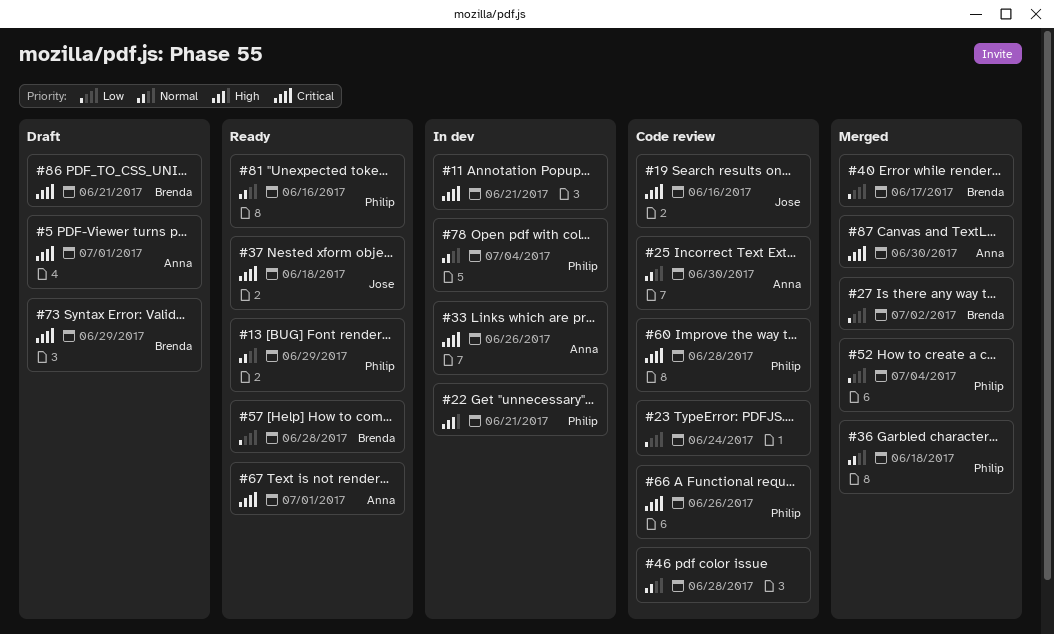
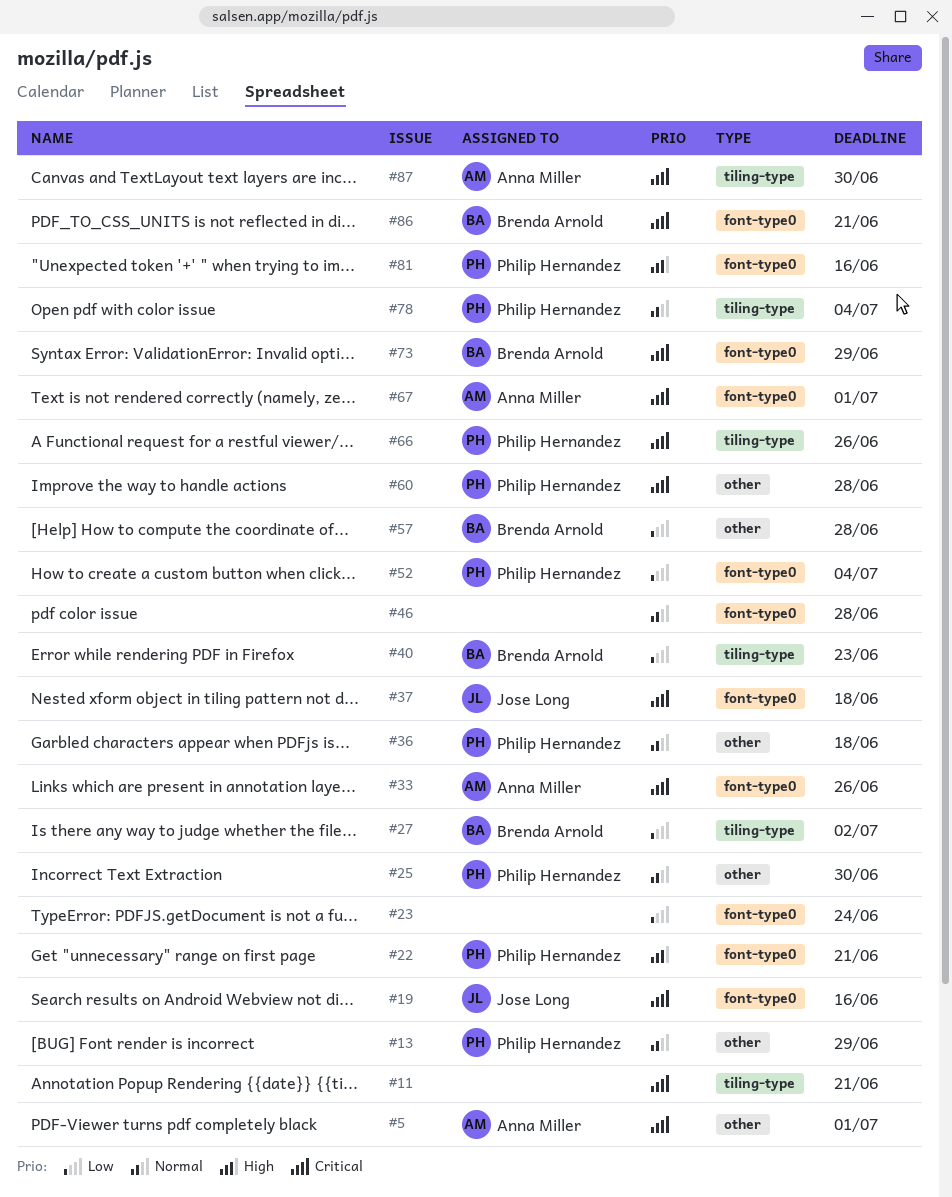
#25, owner: Anna Miller -> Philip Hernandez
#40, due: Jun 17 -> Jun 23
#81, priority: Normal -> High

